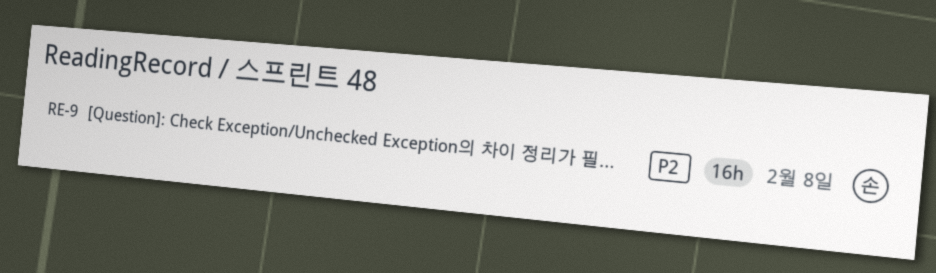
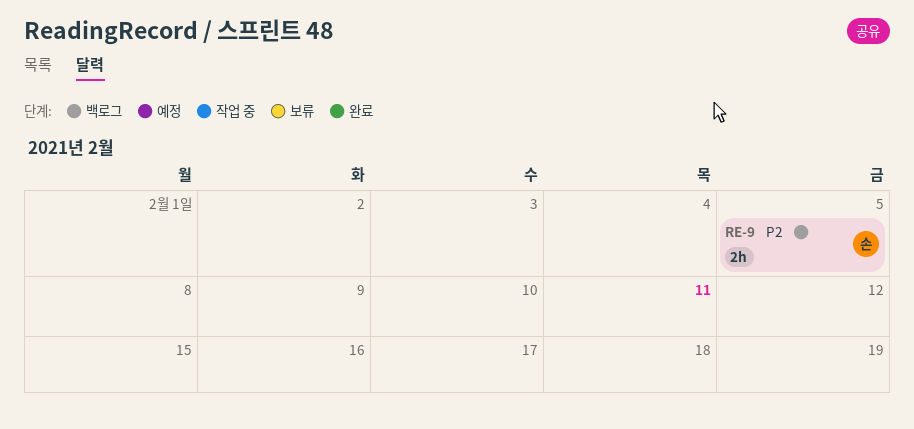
RE-9, estimate: 16h -> 2h
RE-9, due: Feb 8 -> Feb 5

